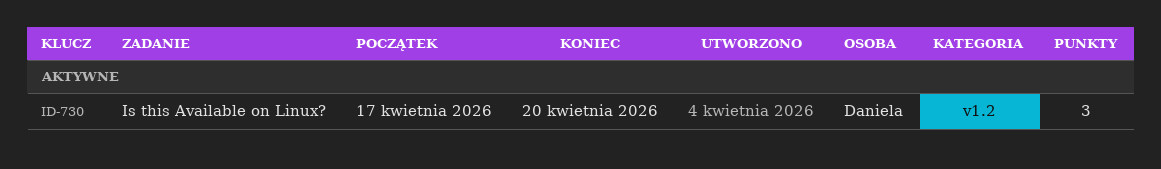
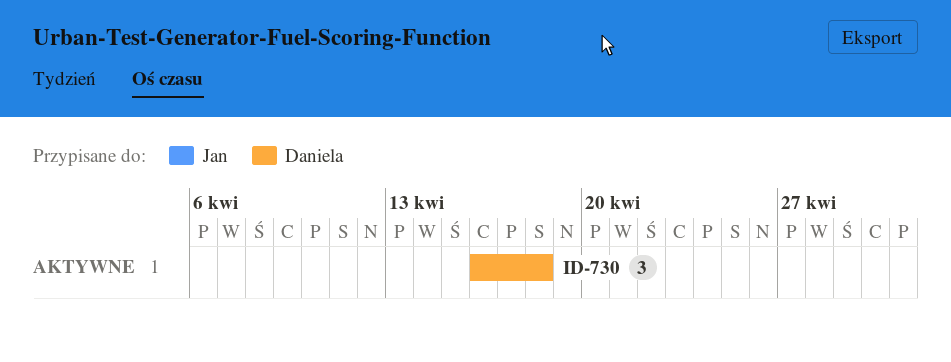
ID-730, start: Apr 17 -> Apr 16
ID-730, due: Apr 20 -> Apr 18

